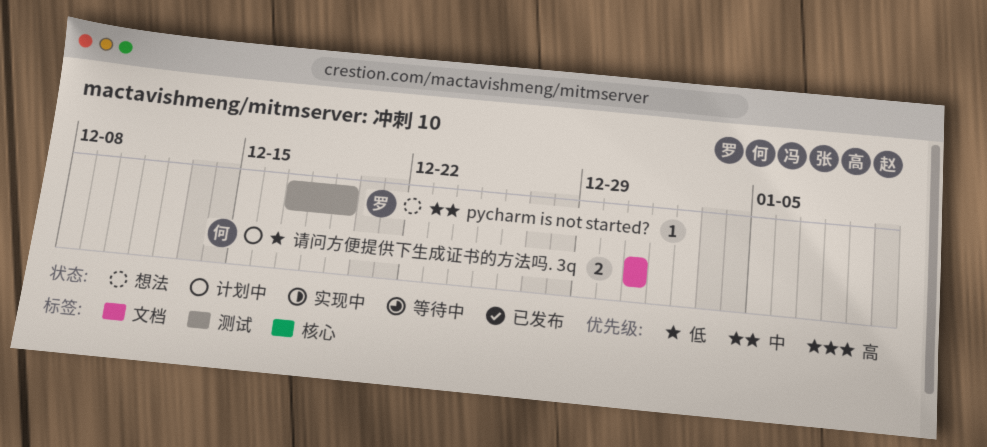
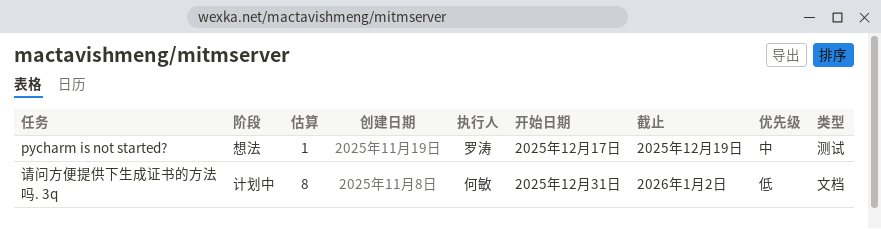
请问方便提供下生成证书的方法吗. 3q, estimate: 2 -> 8
请问方便提供下生成证书的方法吗. 3q, due: Dec 31 -> Jan 2

